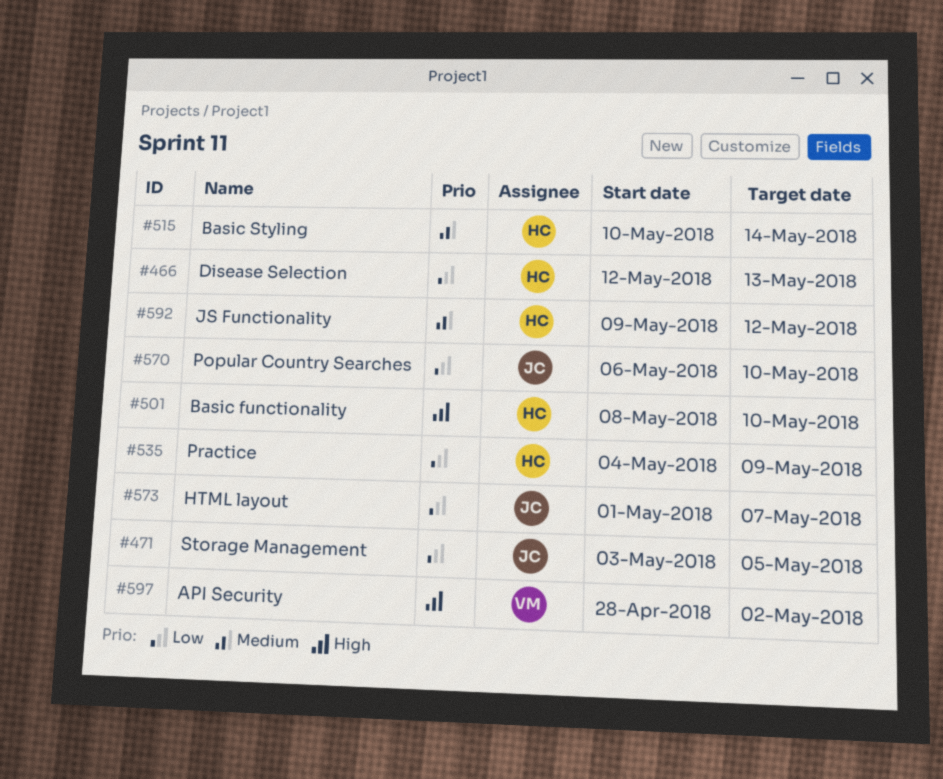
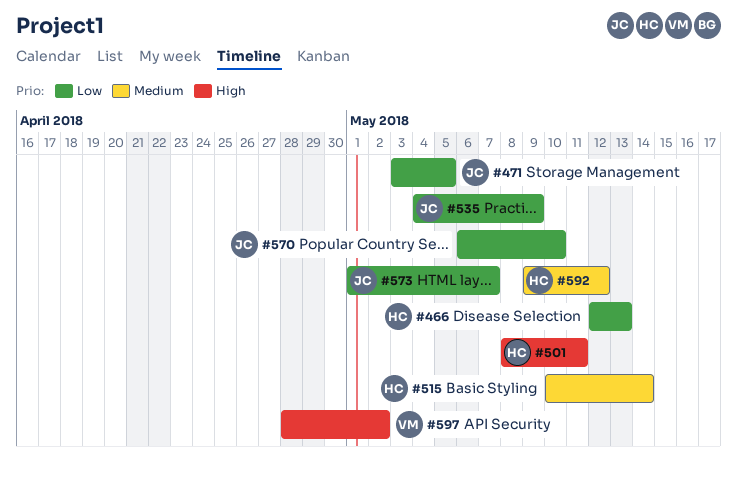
#501, due: May 10 -> May 11
#535, owner: HC -> JC

